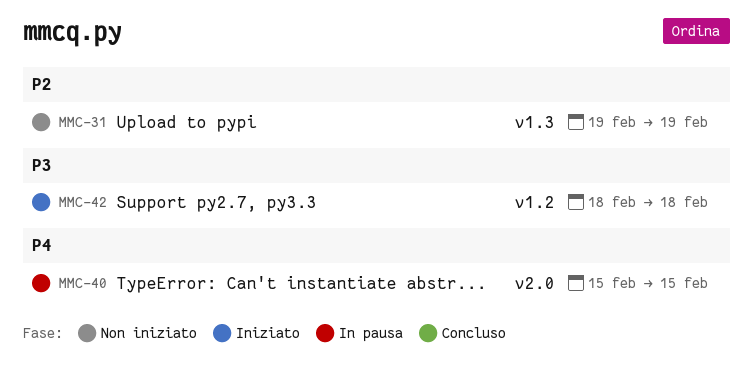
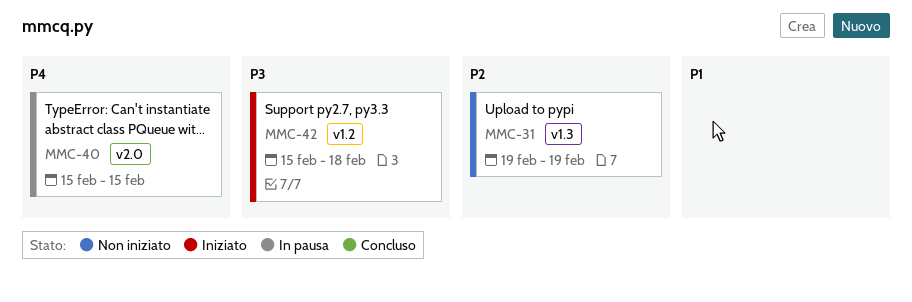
MMC-42, start: Feb 18 -> Feb 15

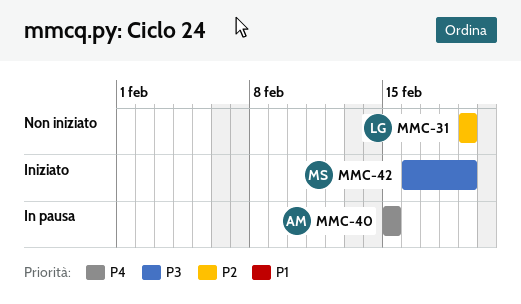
MMC-42, start: Feb 15 -> Feb 16
MMC-42, due: Feb 18 -> Feb 19

